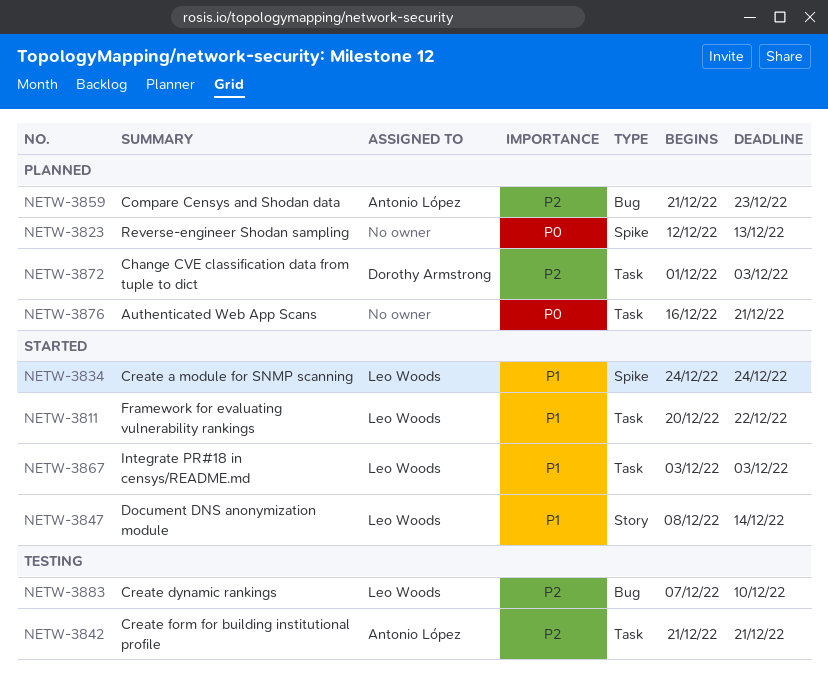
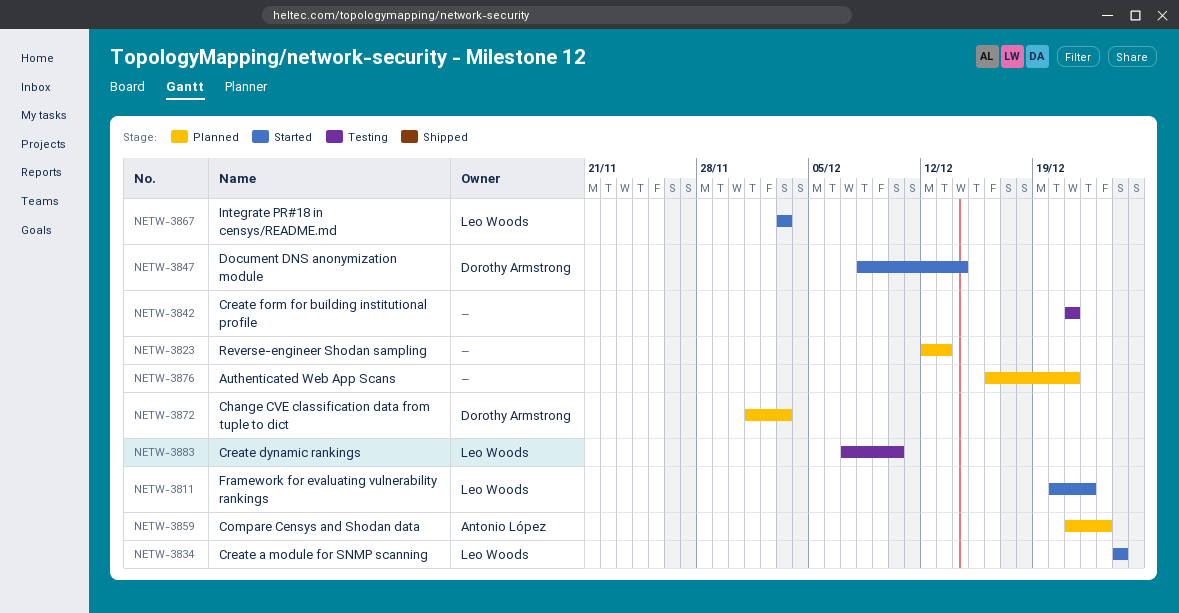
NETW-3842, owner: Antonio López -> none
NETW-3847, owner: Leo Woods -> Dorothy Armstrong

